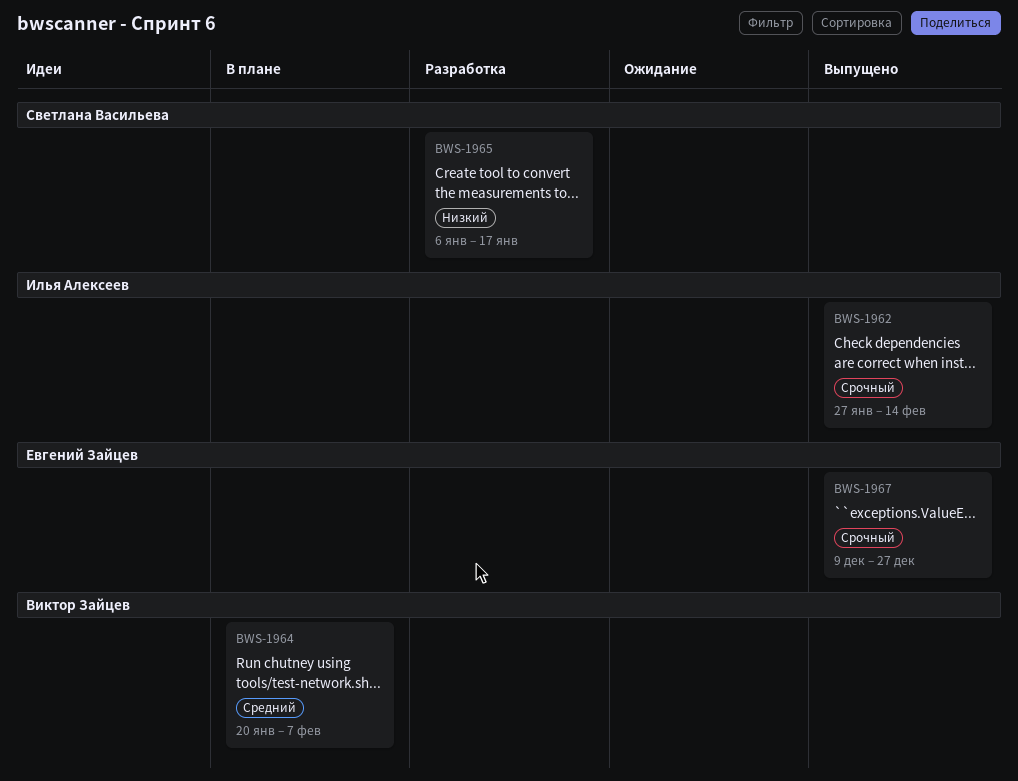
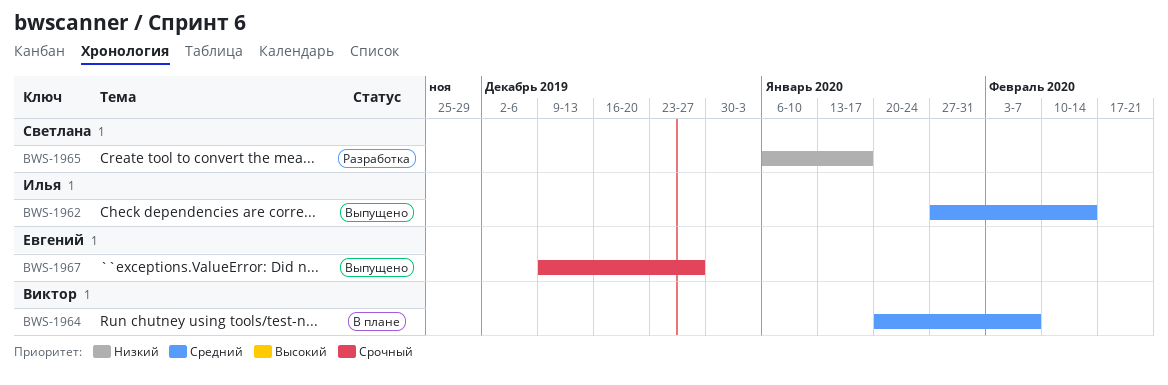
BWS-1962, priority: Срочный -> Средний

